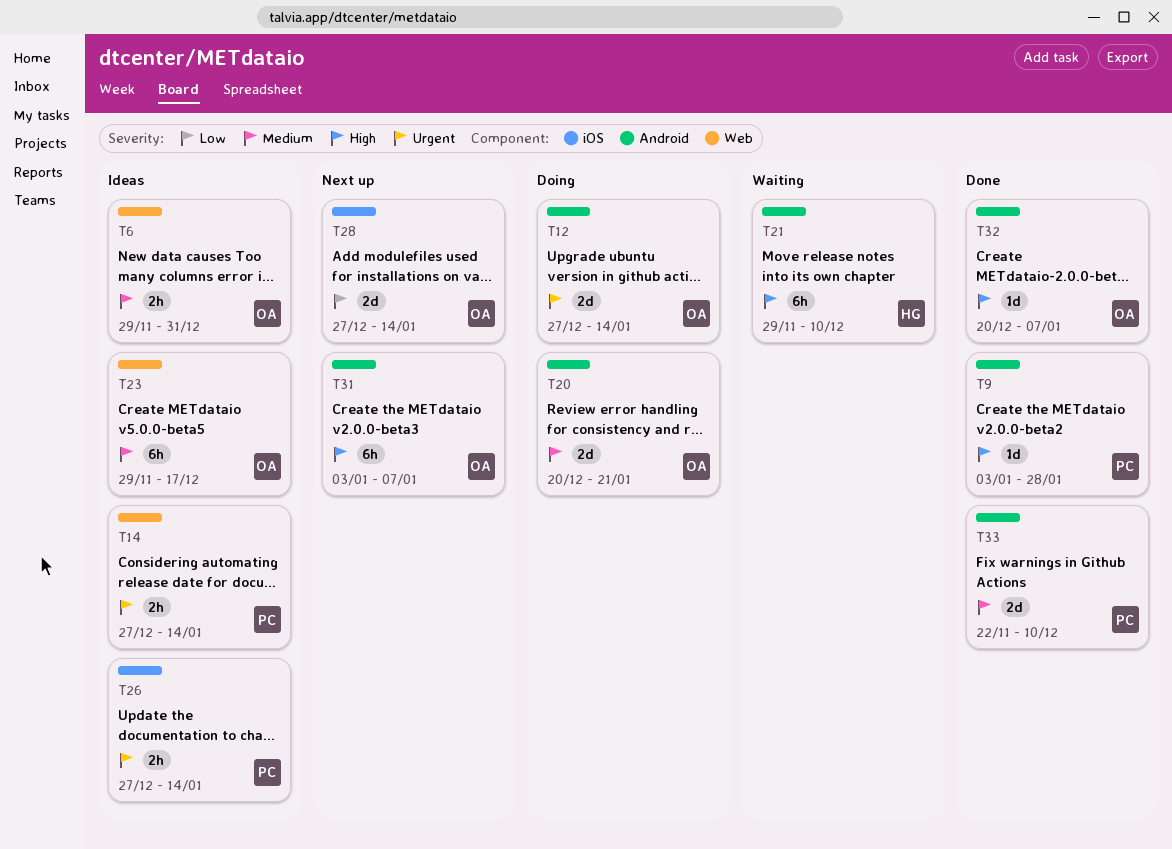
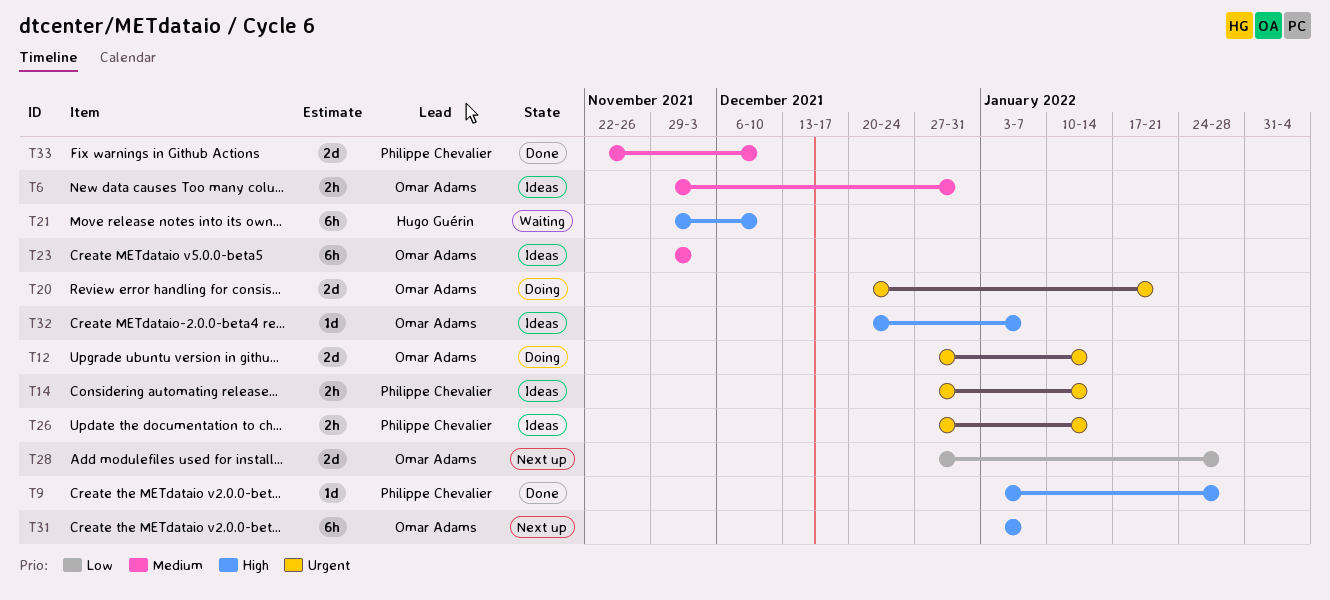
T20, priority: Medium -> Urgent
T23, due: Dec 17 -> Dec 3
T28, due: Jan 14 -> Jan 28
T32, status: Done -> Ideas

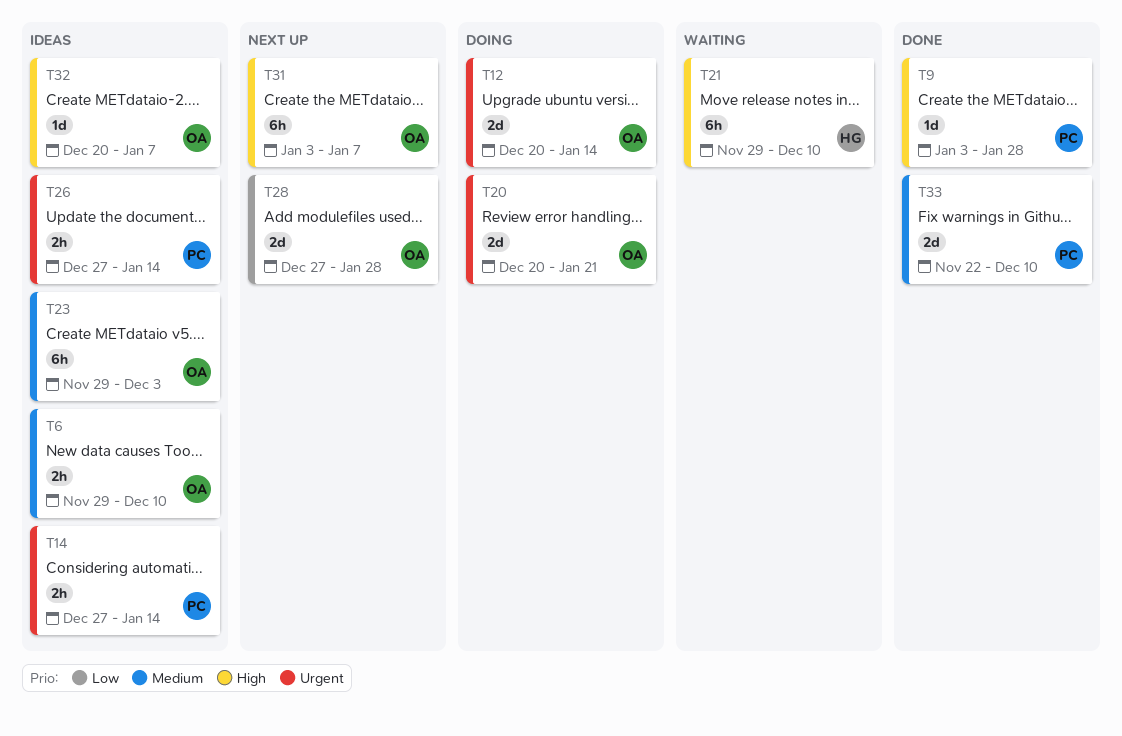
T6, due: Dec 31 -> Dec 10
T12, start: Dec 27 -> Dec 20

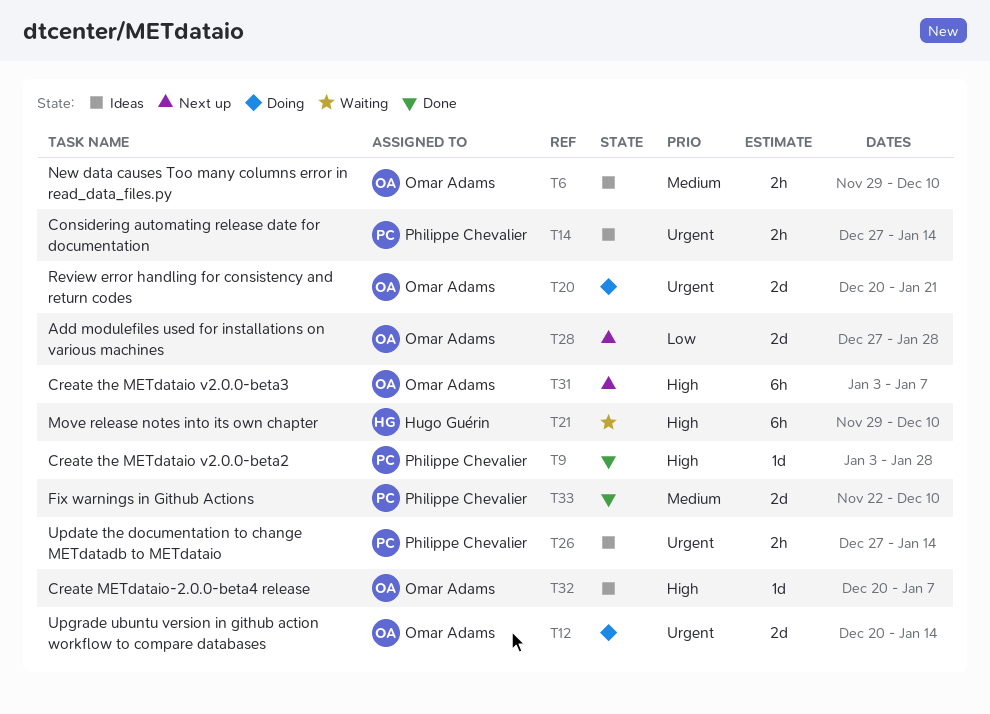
T23: present -> none

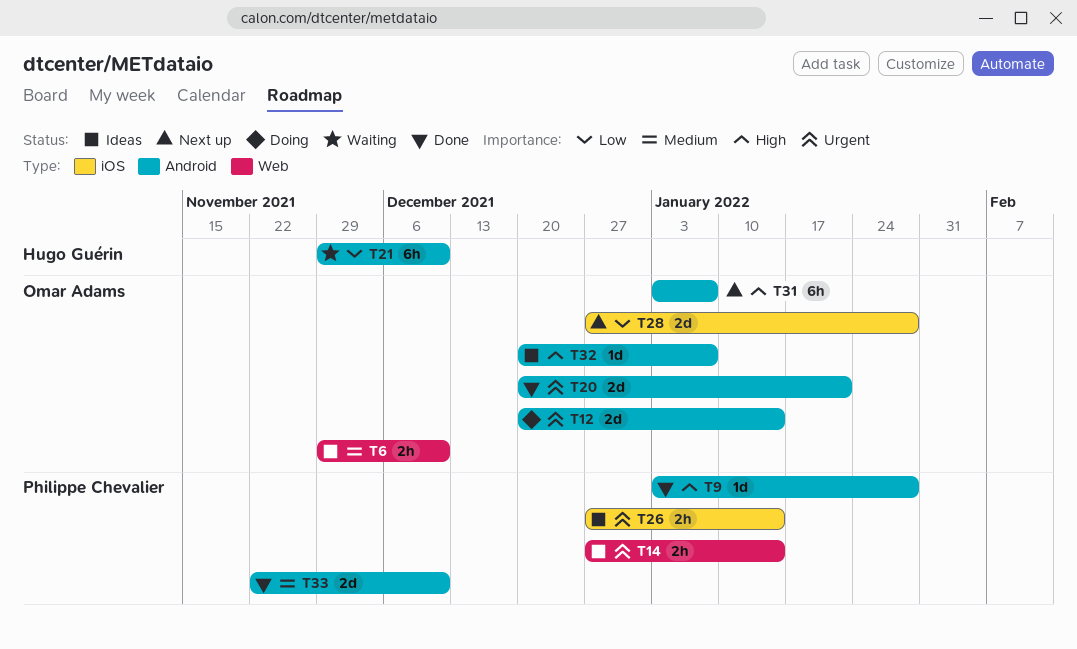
T20, status: Doing -> Done
T21, priority: High -> Low

